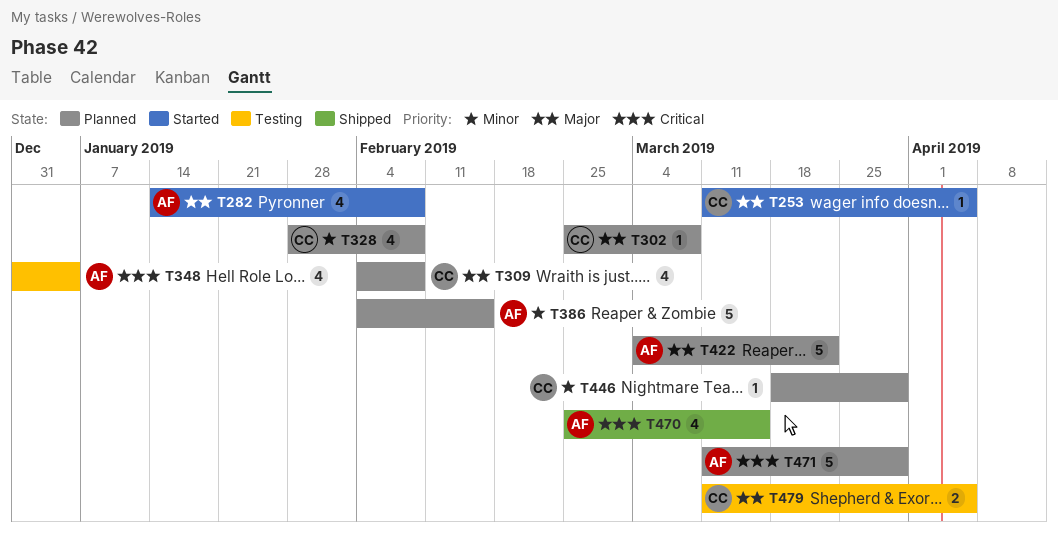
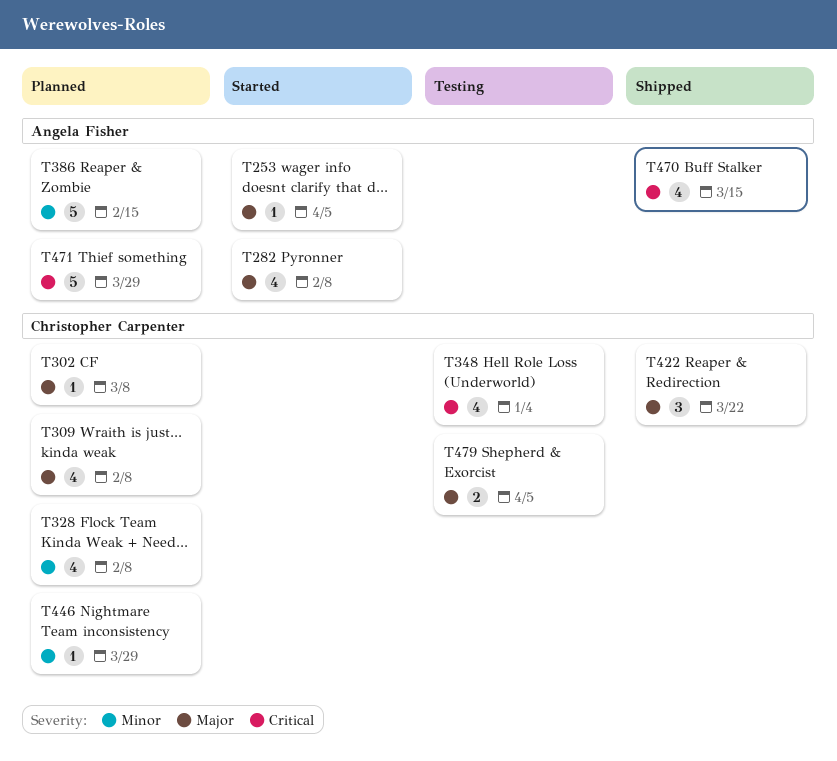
T253, owner: Christopher Carpenter -> Angela Fisher
T348, owner: Angela Fisher -> Christopher Carpenter
T422, status: Planned -> Shipped
T422, owner: Angela Fisher -> Christopher Carpenter
T422, estimate: 5 -> 3

